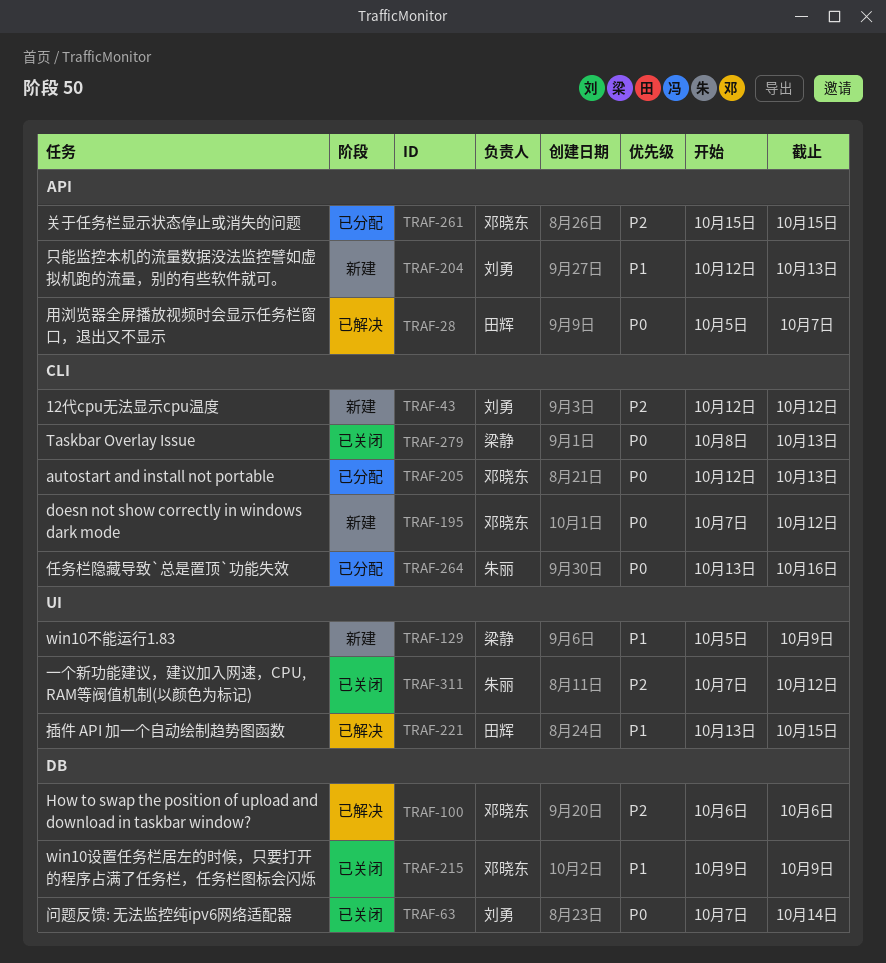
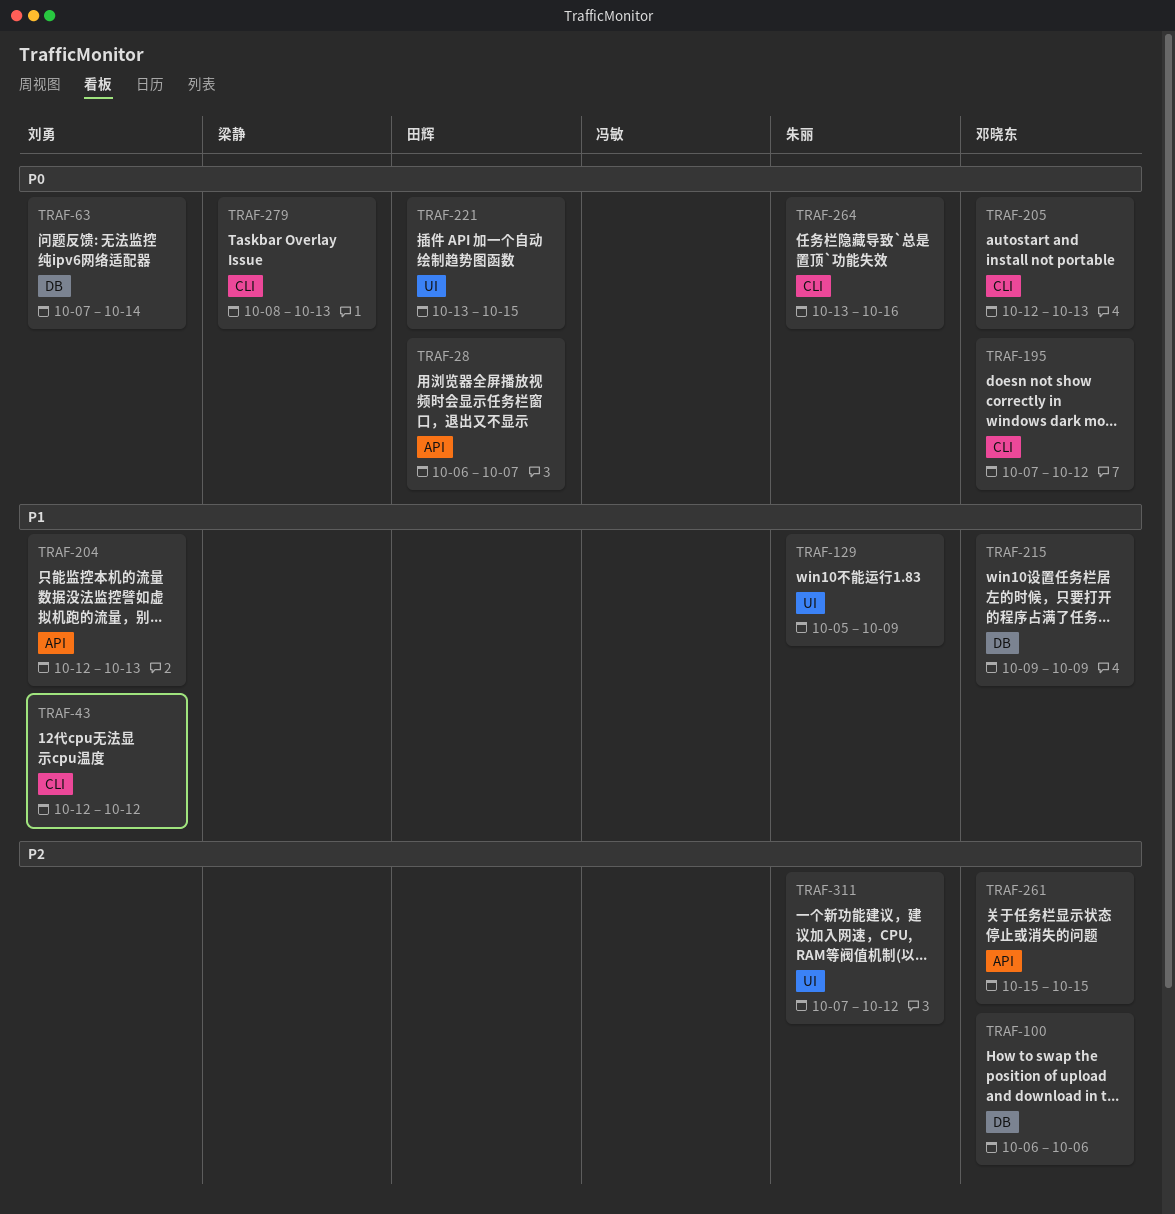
TRAF-28, start: Oct 5 -> Oct 6
TRAF-43, priority: P2 -> P1
TRAF-129, owner: 梁静 -> 朱丽
TRAF-221, priority: P1 -> P0

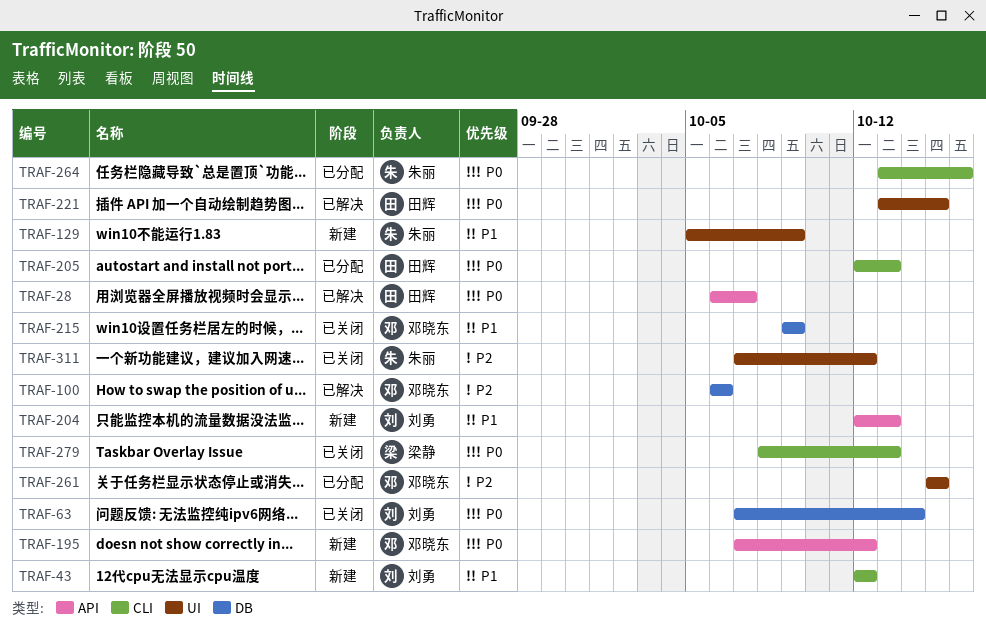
TRAF-195, label: CLI -> API
TRAF-205, owner: 邓晓东 -> 田辉
TRAF-261, label: API -> UI

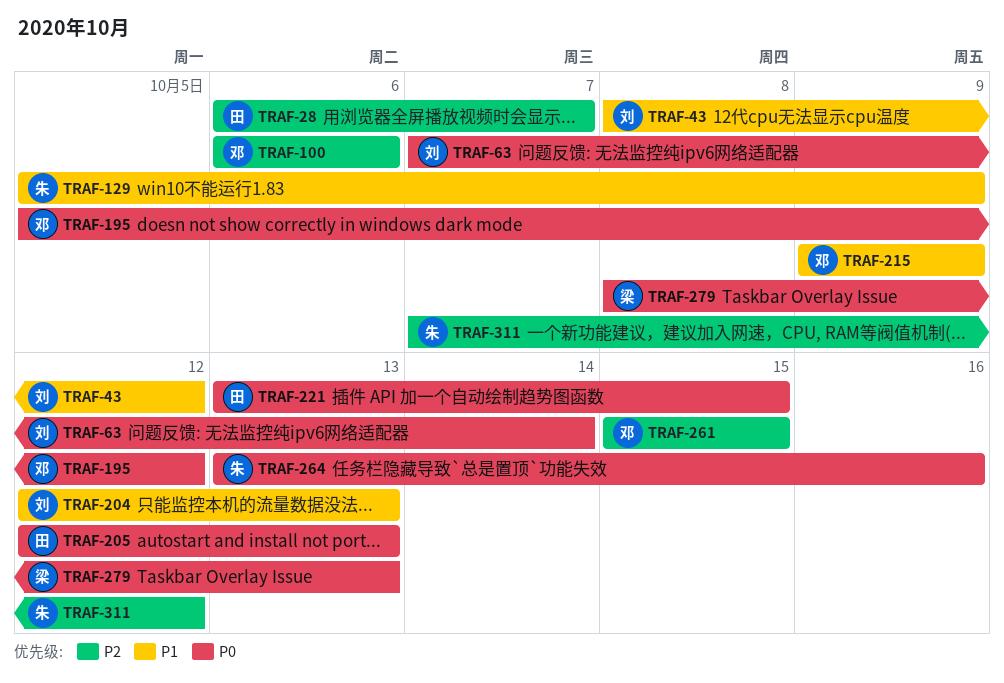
TRAF-28, priority: P0 -> P2
TRAF-43, start: Oct 12 -> Oct 8
TRAF-195, start: Oct 7 -> Oct 5

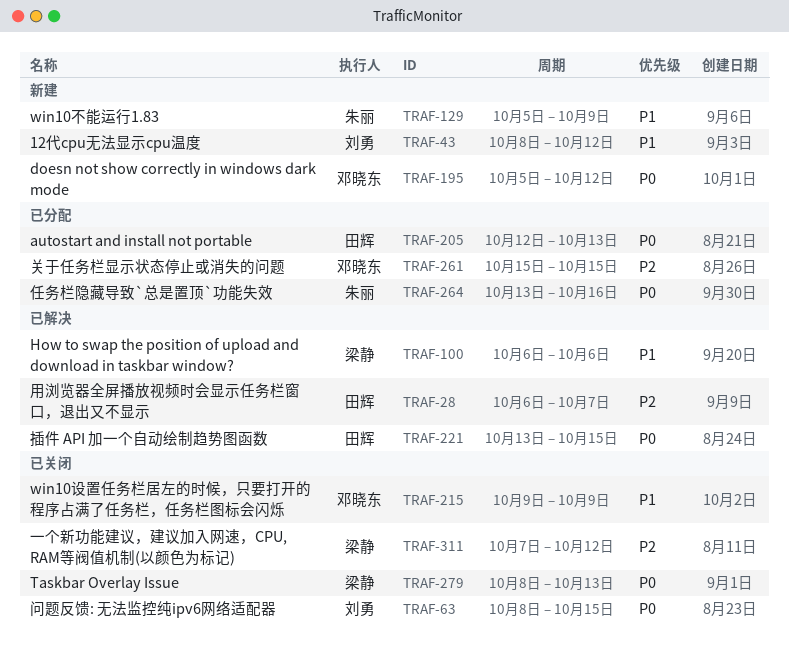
TRAF-63, start: Oct 7 -> Oct 8
TRAF-63, due: Oct 14 -> Oct 15
TRAF-100, owner: 邓晓东 -> 梁静
TRAF-100, priority: P2 -> P1
TRAF-204: present -> none
TRAF-311, owner: 朱丽 -> 梁静

